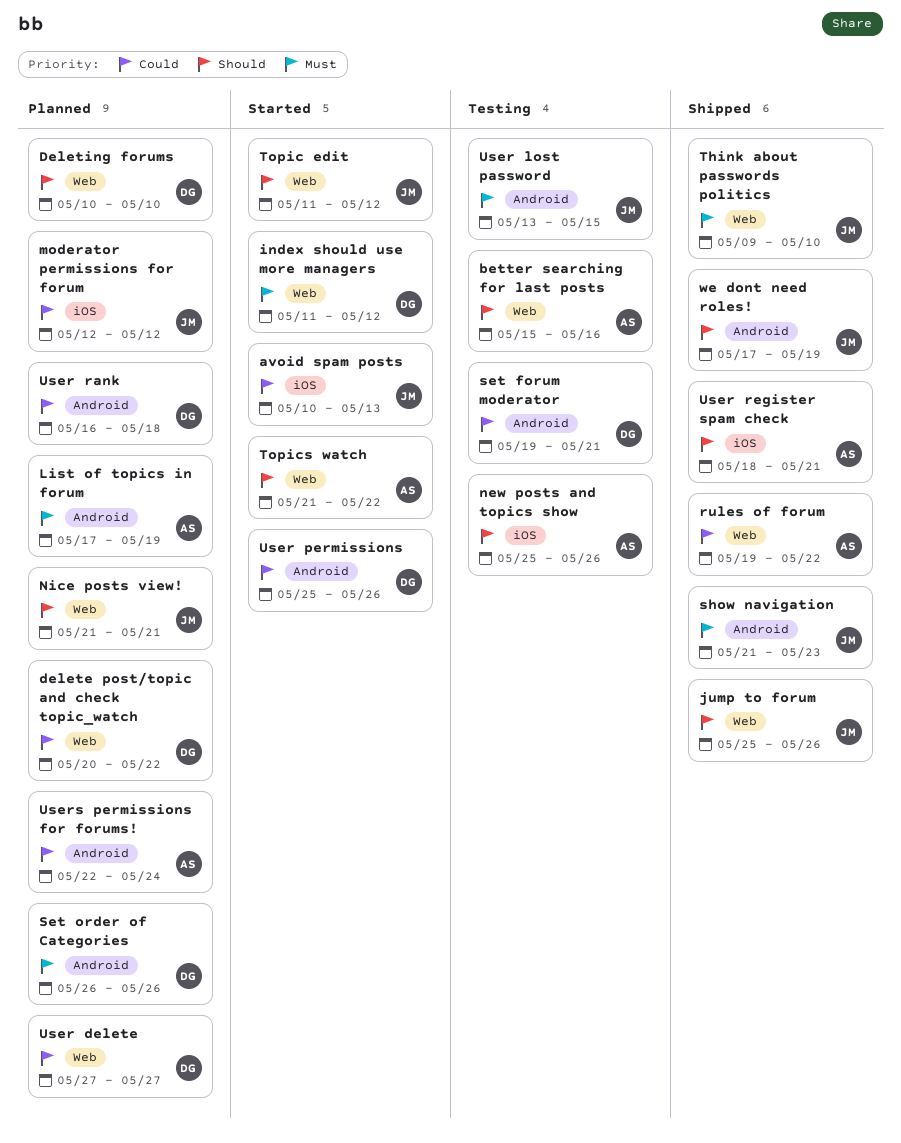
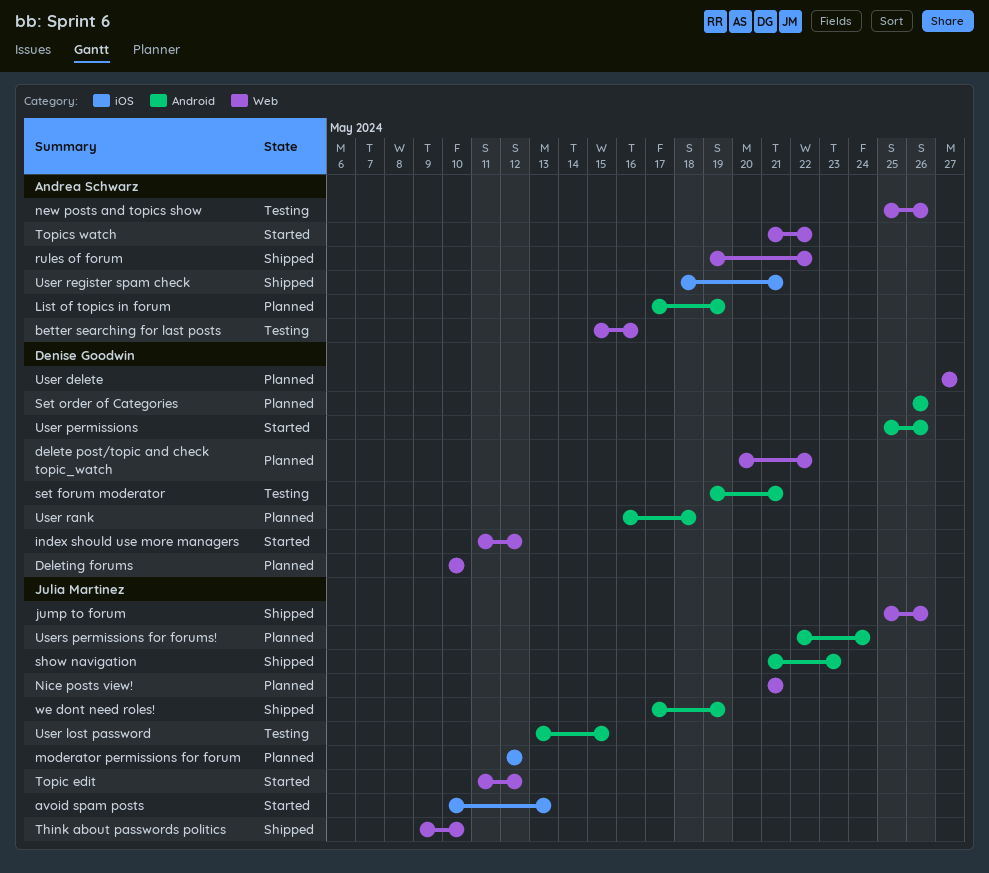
new posts and topics show, label: iOS -> Web
Users permissions for forums!, owner: Andrea Schwarz -> Julia Martinez

